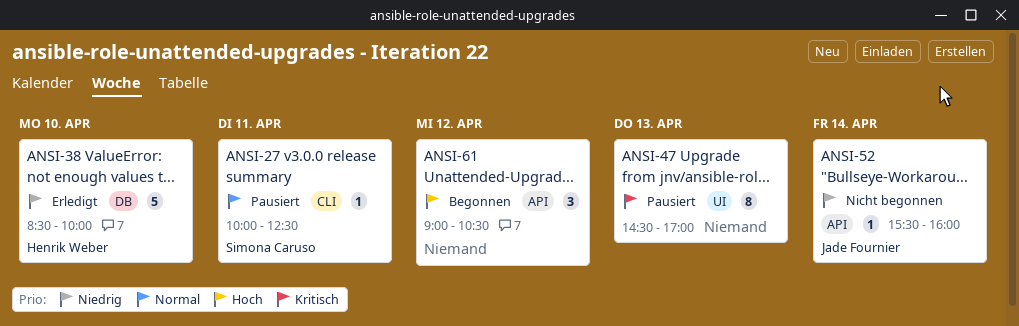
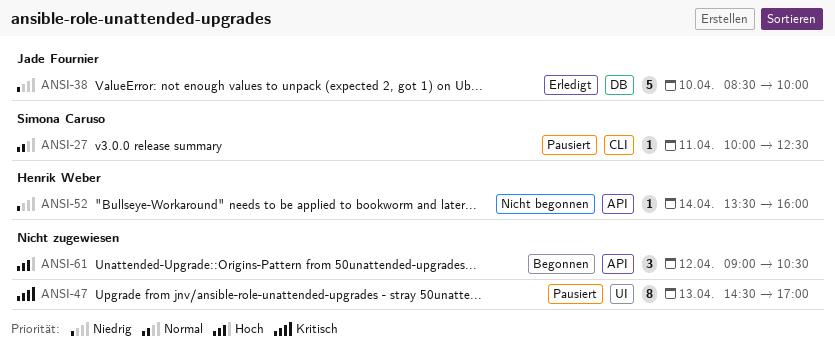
ANSI-38, owner: Henrik Weber -> Jade Fournier
ANSI-52, owner: Jade Fournier -> Henrik Weber
ANSI-52, begins: 15:30 -> 13:30

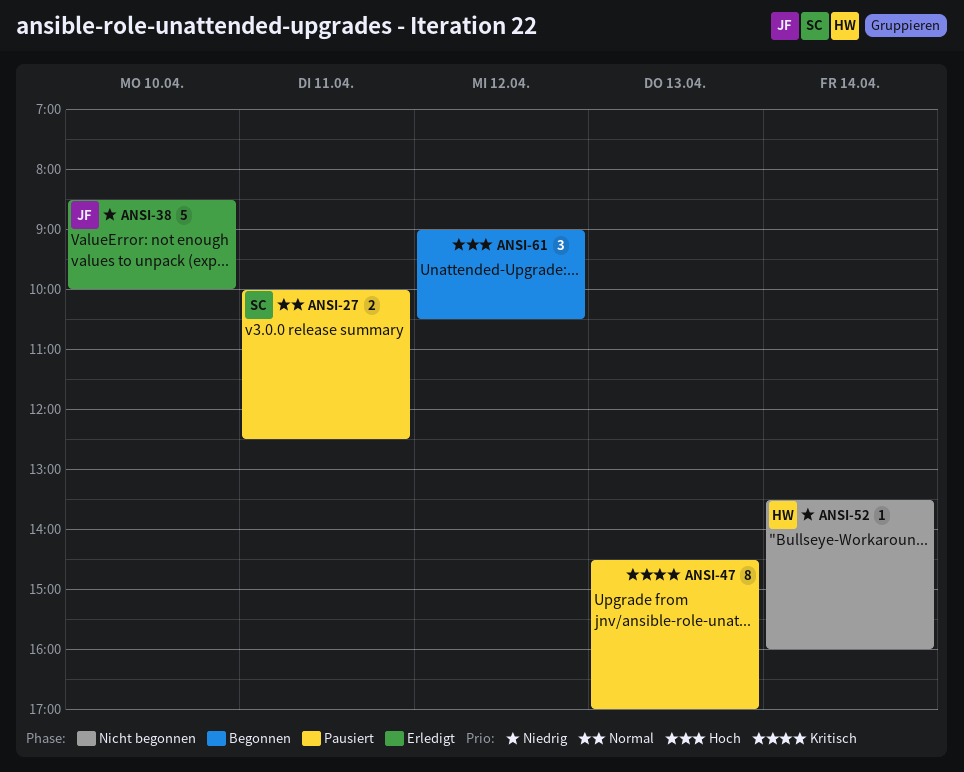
ANSI-27, estimate: 1 -> 2

